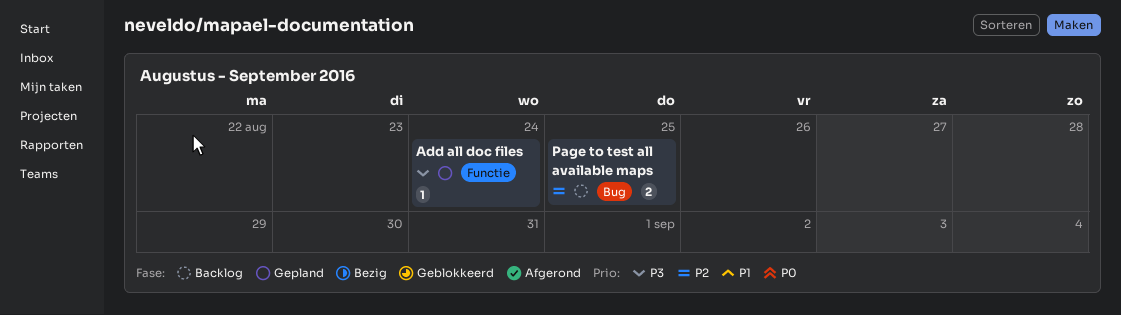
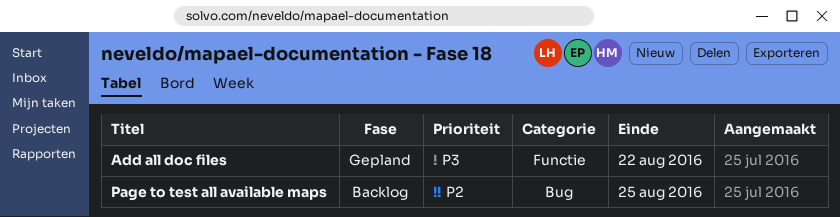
Add all doc files, due: Aug 24 -> Aug 22

